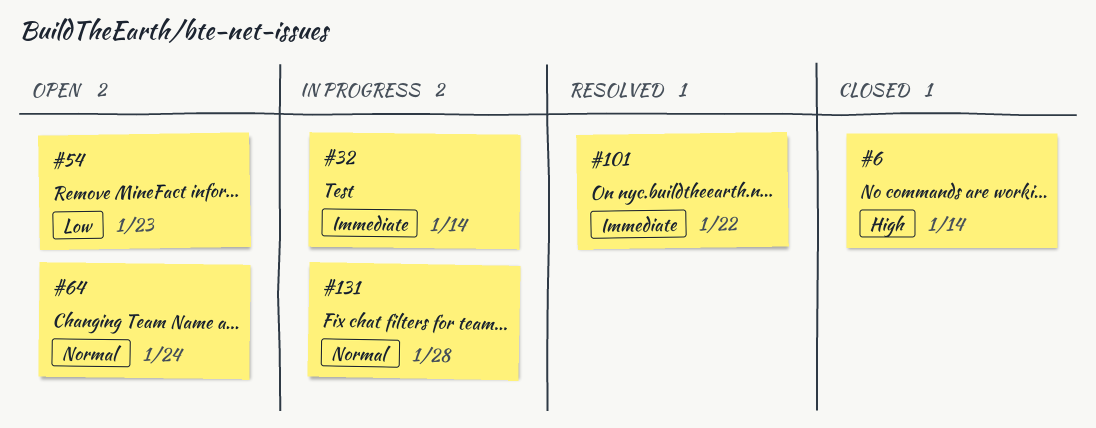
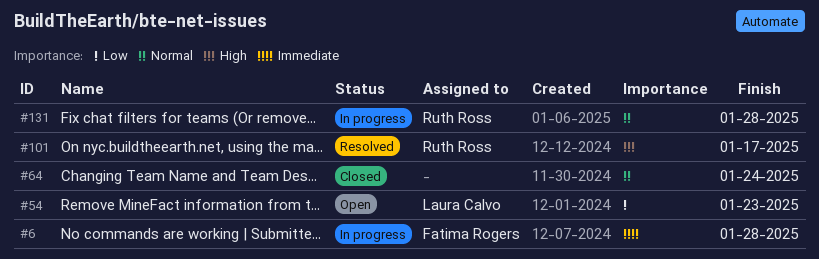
#6, status: Closed -> In progress
#6, priority: High -> Immediate
#6, due: Jan 14 -> Jan 28
#32: present -> none
#64, status: Open -> Closed
#101, priority: Immediate -> High
#101, due: Jan 22 -> Jan 17

